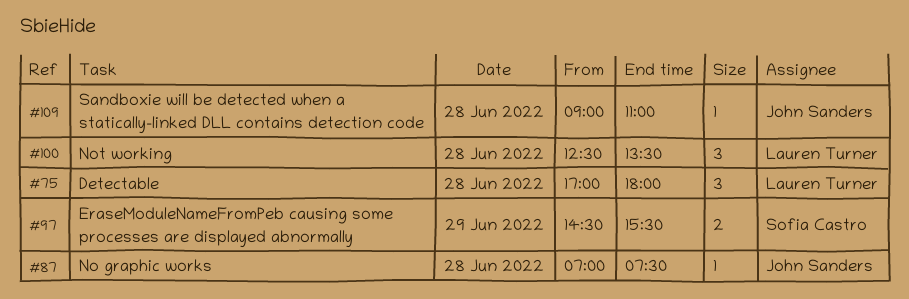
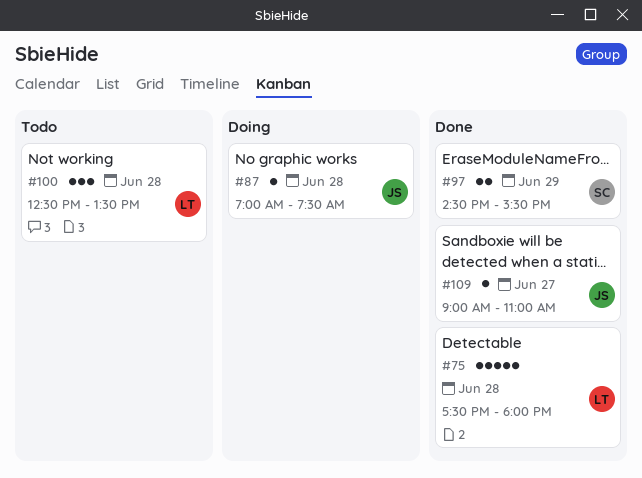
#75, estimate: 3 -> 5
#75, begins: 17:00 -> 17:30
#109, day: Jun 28 -> Jun 27

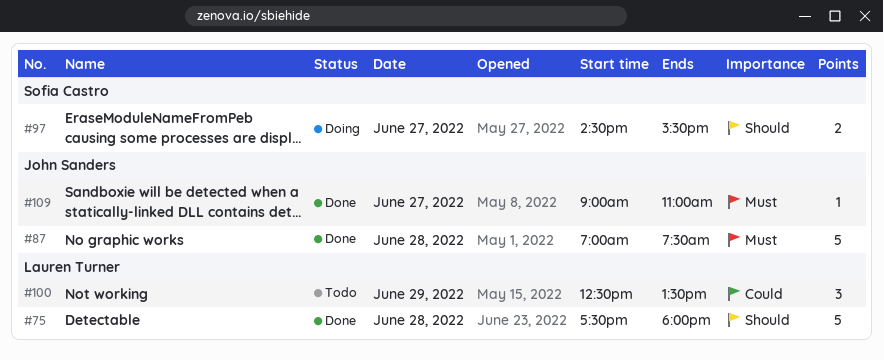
#87, status: Doing -> Done
#87, estimate: 1 -> 5
#97, status: Done -> Doing
#97, day: Jun 29 -> Jun 27
#100, day: Jun 28 -> Jun 29

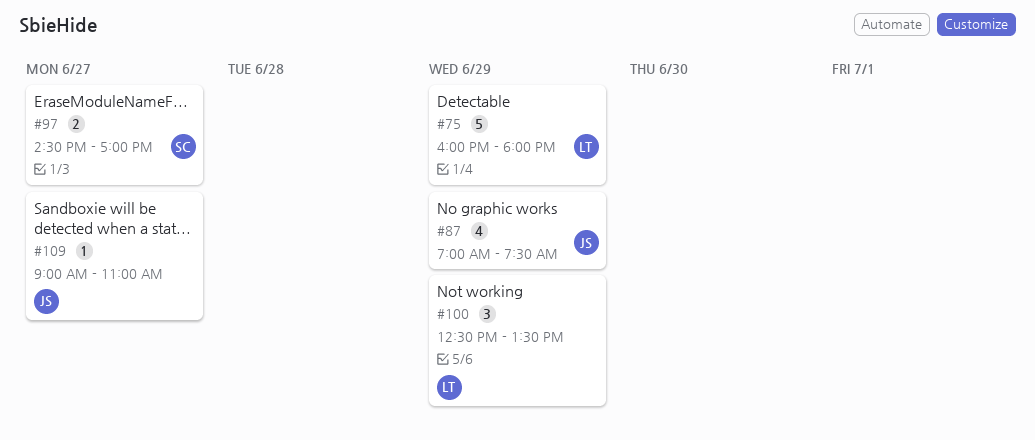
#75, day: Jun 28 -> Jun 29
#75, begins: 17:30 -> 16:00
#87, estimate: 5 -> 4
#87, day: Jun 28 -> Jun 29
#97, ends: 15:30 -> 17:00

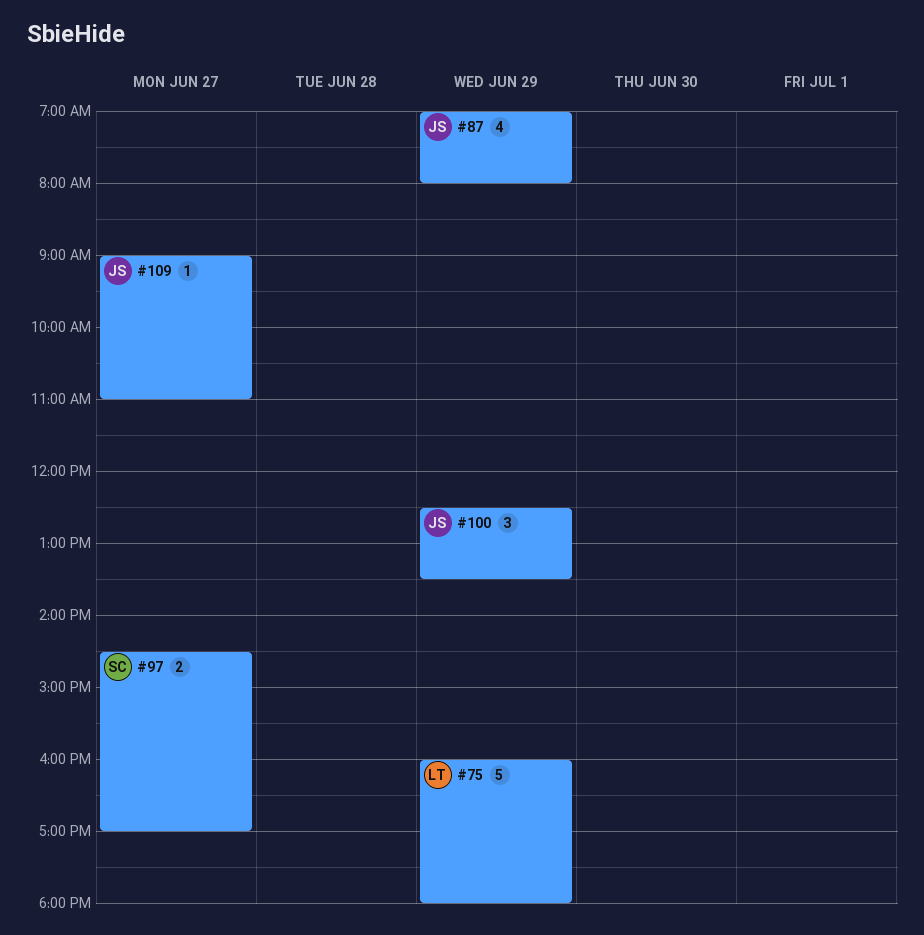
#87, ends: 07:30 -> 08:00
#100, owner: LT -> JS

